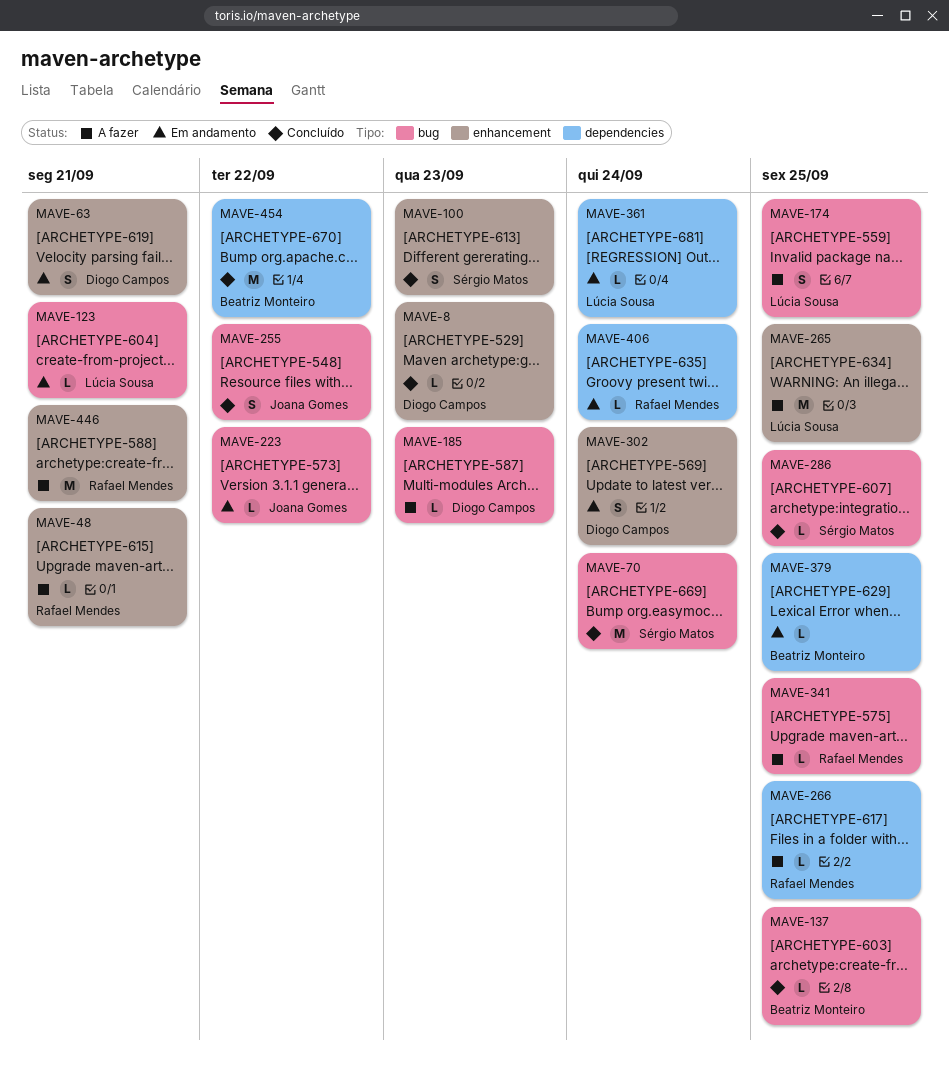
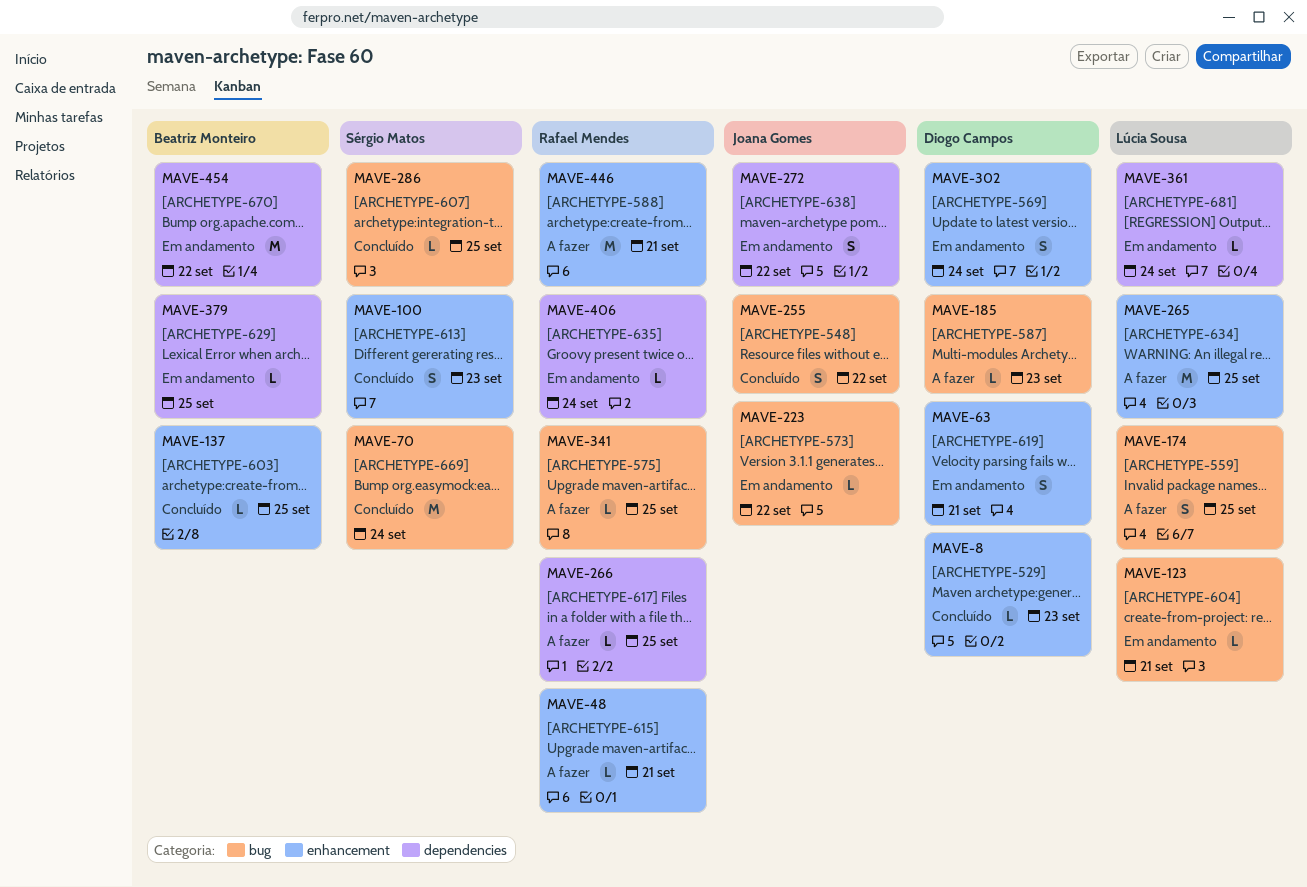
MAVE-137, label: bug -> enhancement
MAVE-272: none -> present
MAVE-454, status: Concluído -> Em andamento

